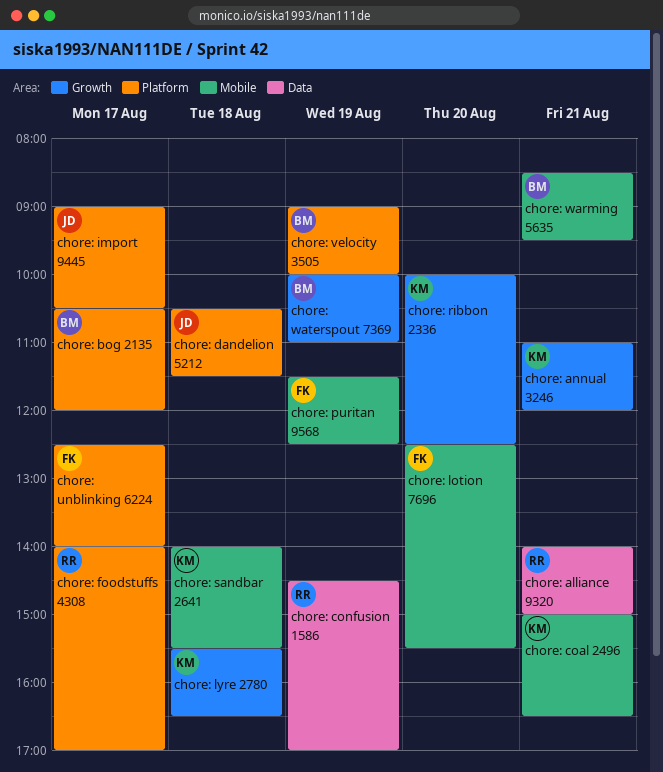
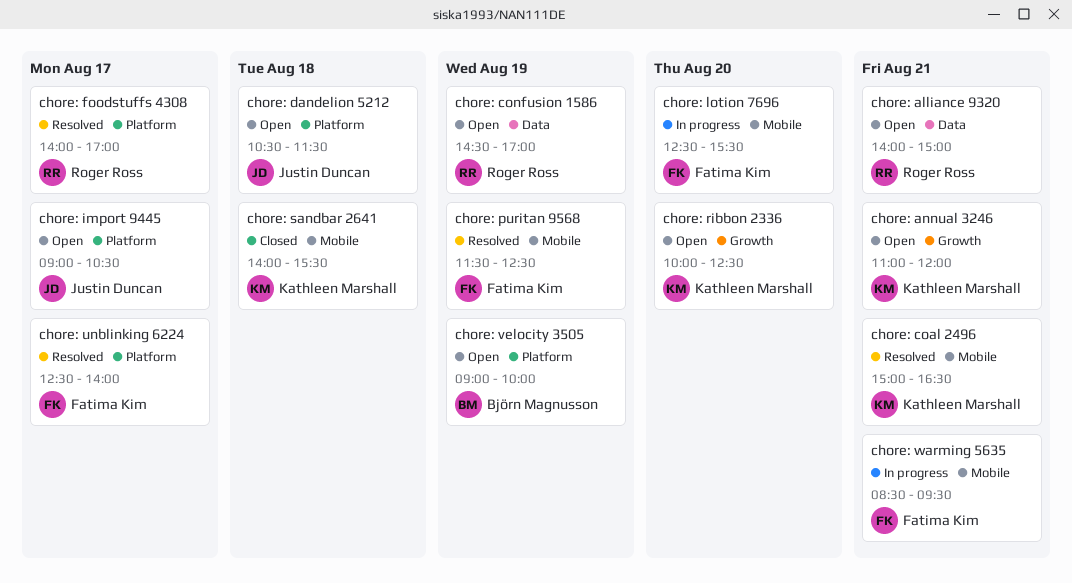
chore: bog 2135: present -> none
chore: lyre 2780: present -> none
chore: warming 5635, owner: Björn Magnusson -> Fatima Kim
chore: waterspout 7369: present -> none

